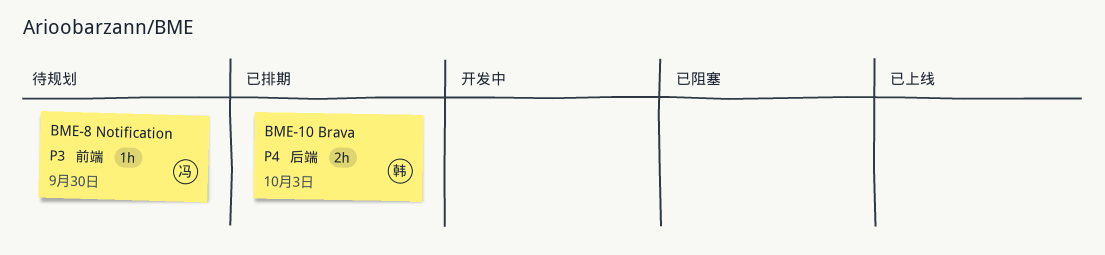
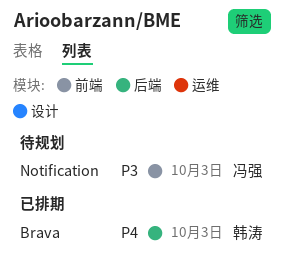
Notification, due: Sep 30 -> Oct 3

